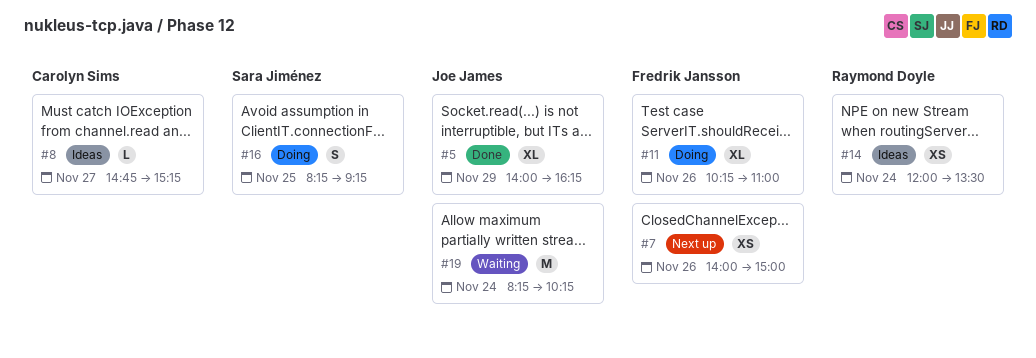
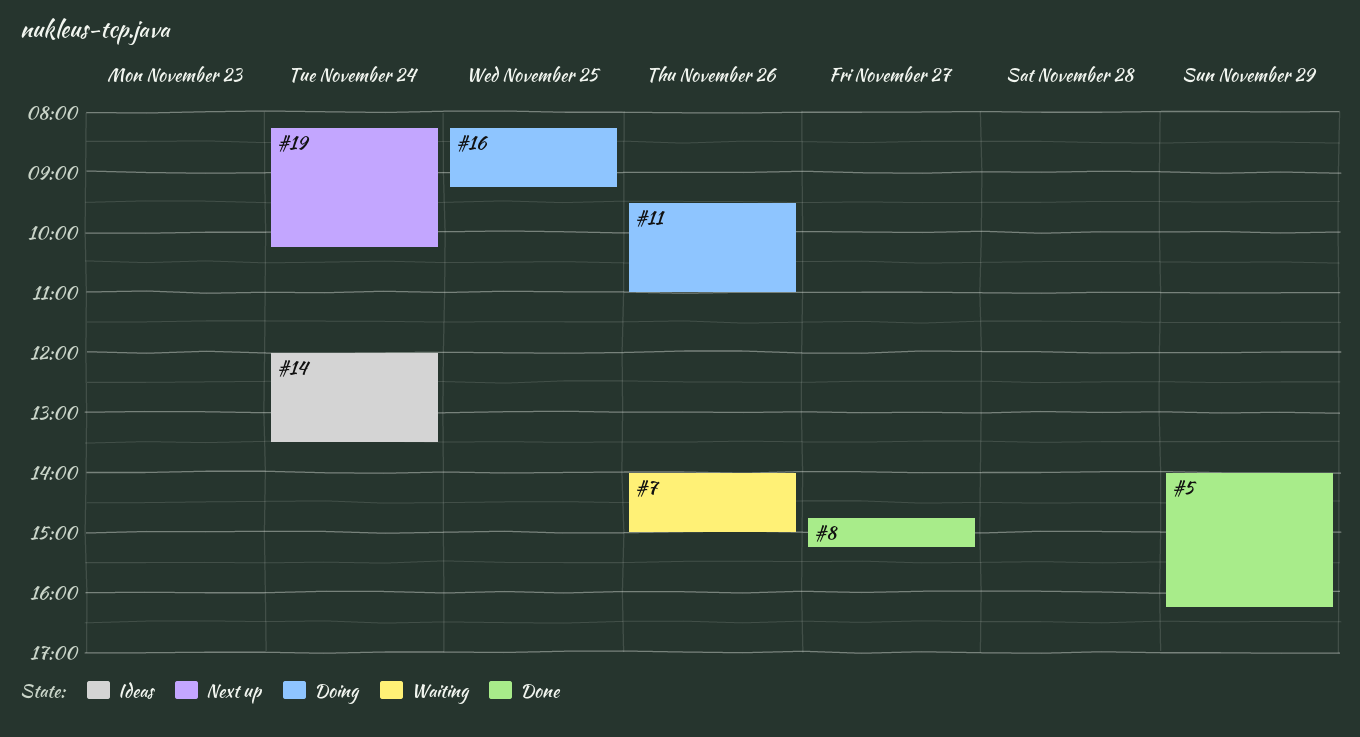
#7, status: Next up -> Waiting
#8, status: Ideas -> Done
#11, begins: 10:15 -> 09:30
#19, status: Waiting -> Next up

